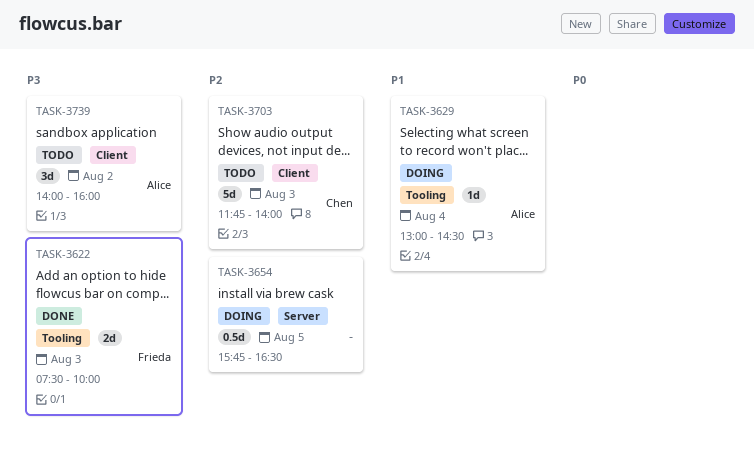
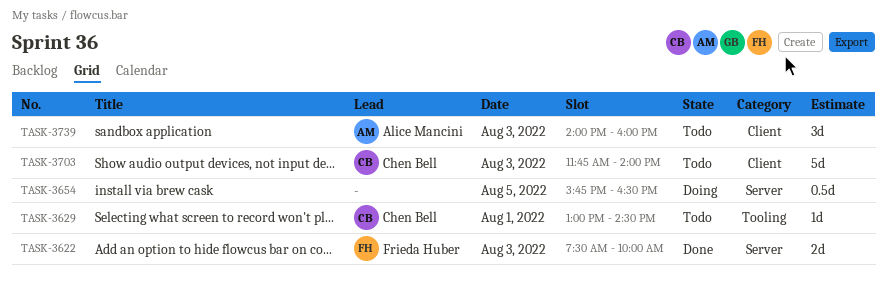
TASK-3622, label: Tooling -> Server
TASK-3629, status: Doing -> Todo
TASK-3629, owner: Alice Mancini -> Chen Bell
TASK-3629, day: Aug 4 -> Aug 1
TASK-3739, day: Aug 2 -> Aug 3

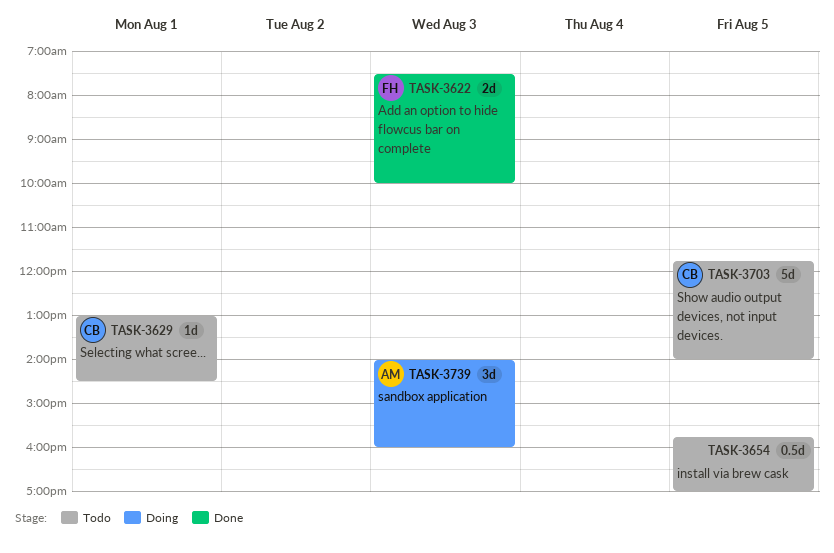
TASK-3654, status: Doing -> Todo
TASK-3654, ends: 16:30 -> 17:00
TASK-3703, day: Aug 3 -> Aug 5
TASK-3739, status: Todo -> Doing

